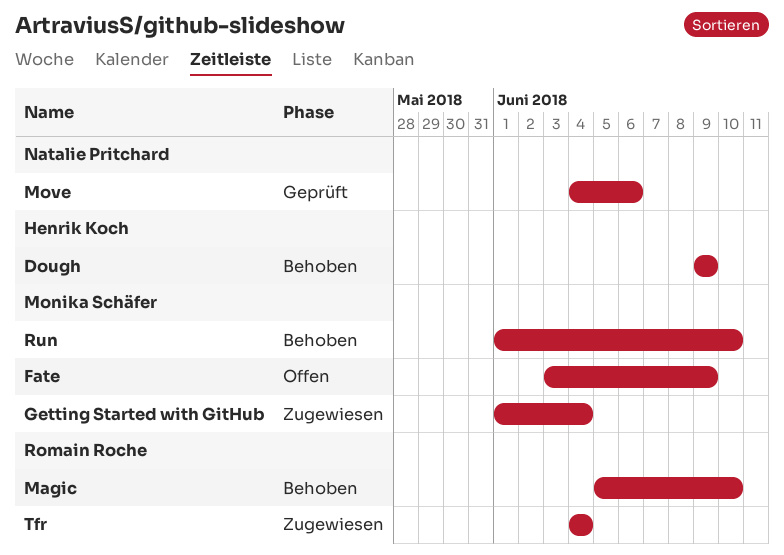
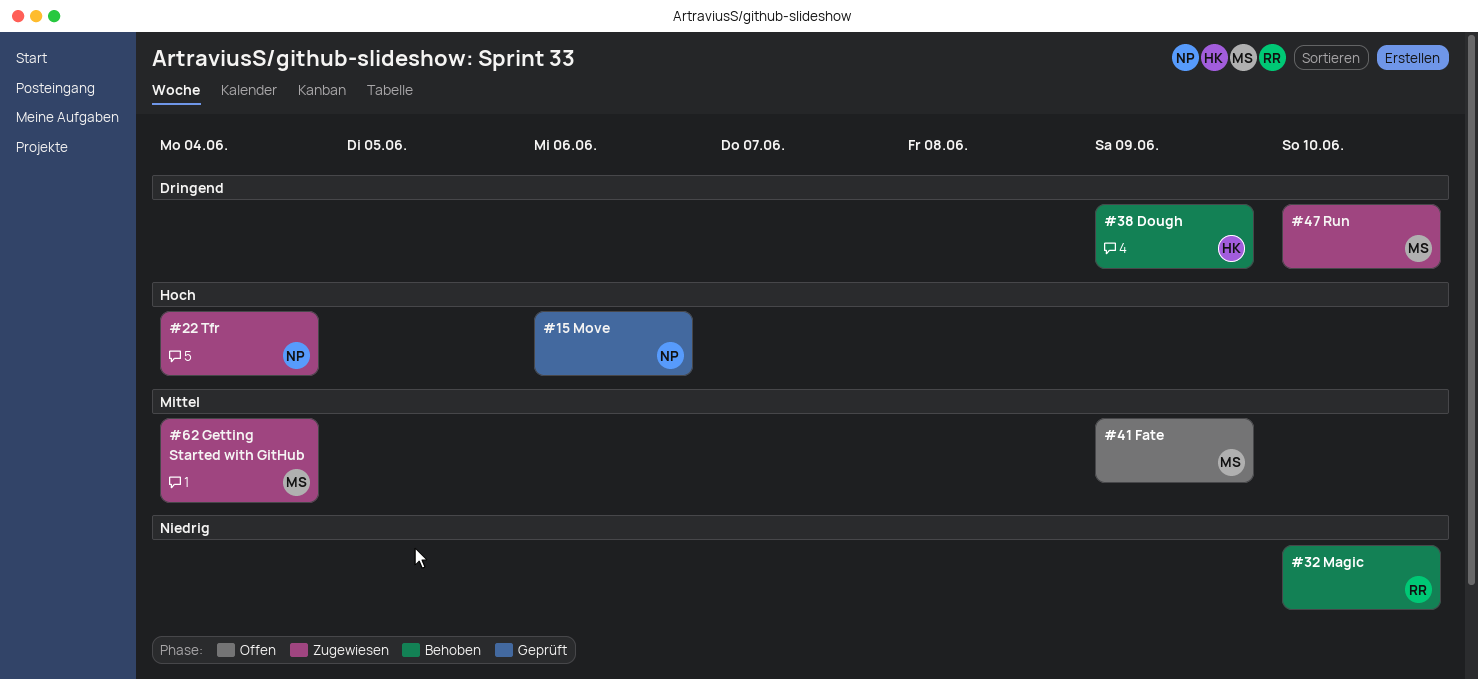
Run, status: Behoben -> Zugewiesen
Tfr, owner: Romain Roche -> Natalie Pritchard

